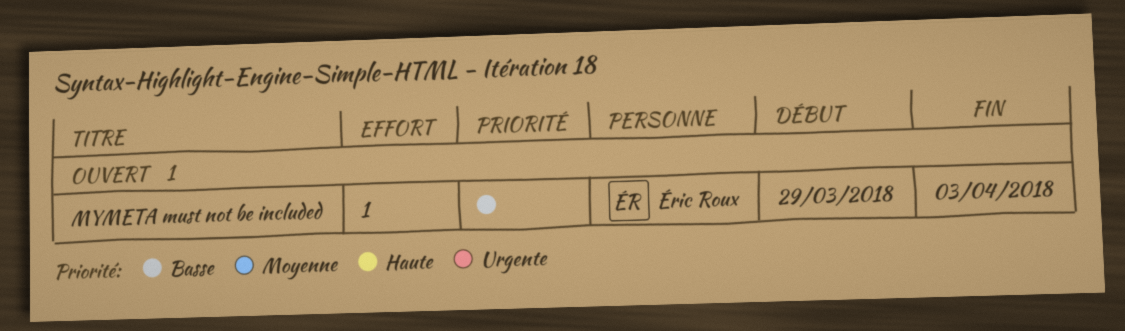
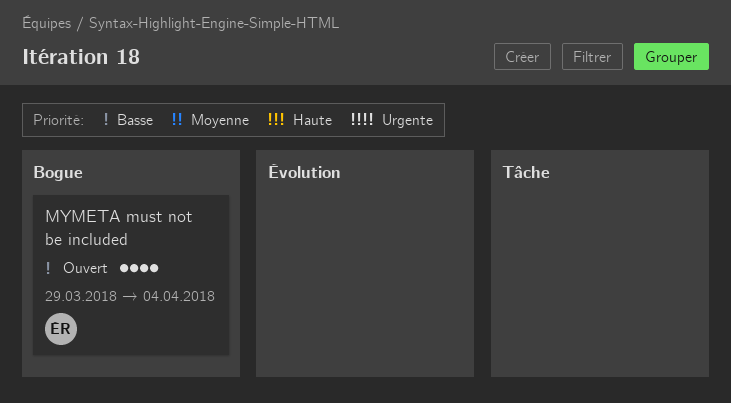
MYMETA must not be included, estimate: 1 -> 4
MYMETA must not be included, due: Apr 3 -> Apr 4

